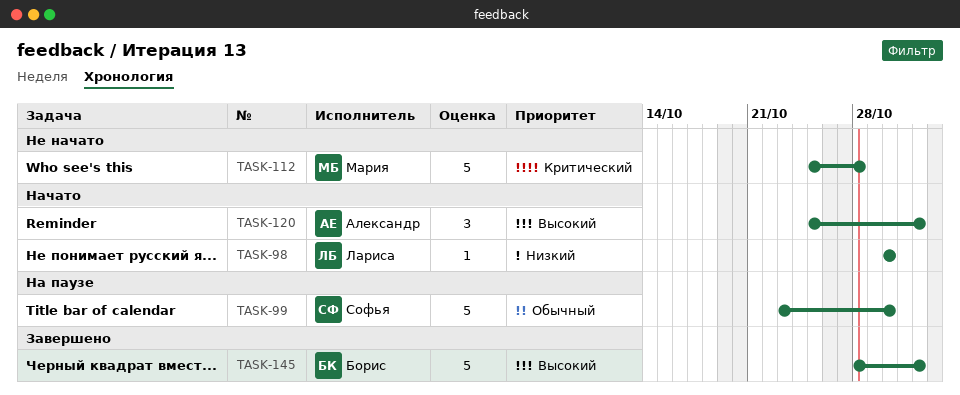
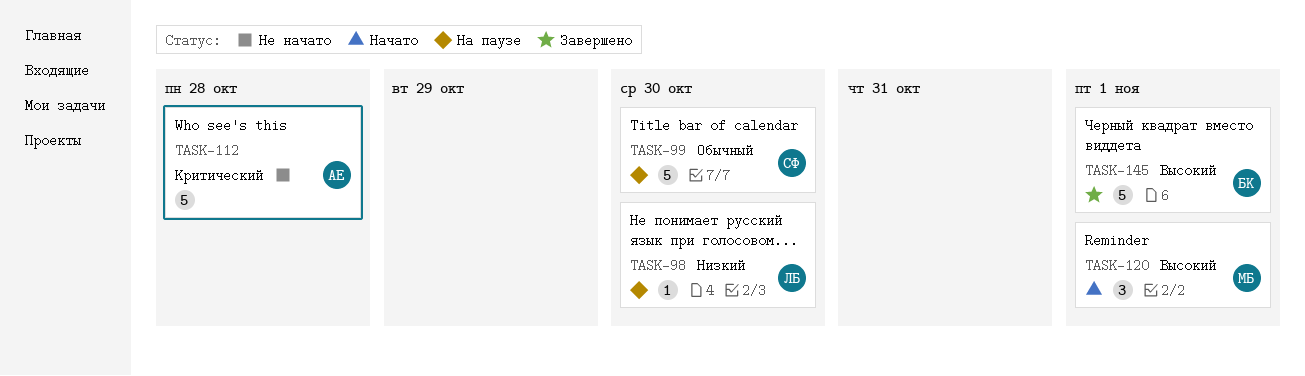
TASK-98, status: Начато -> На паузе
TASK-112, owner: Мария -> Александр
TASK-120, owner: Александр -> Мария

